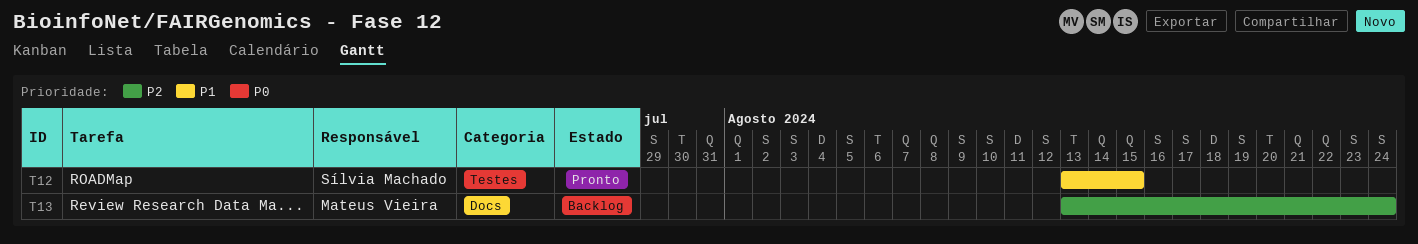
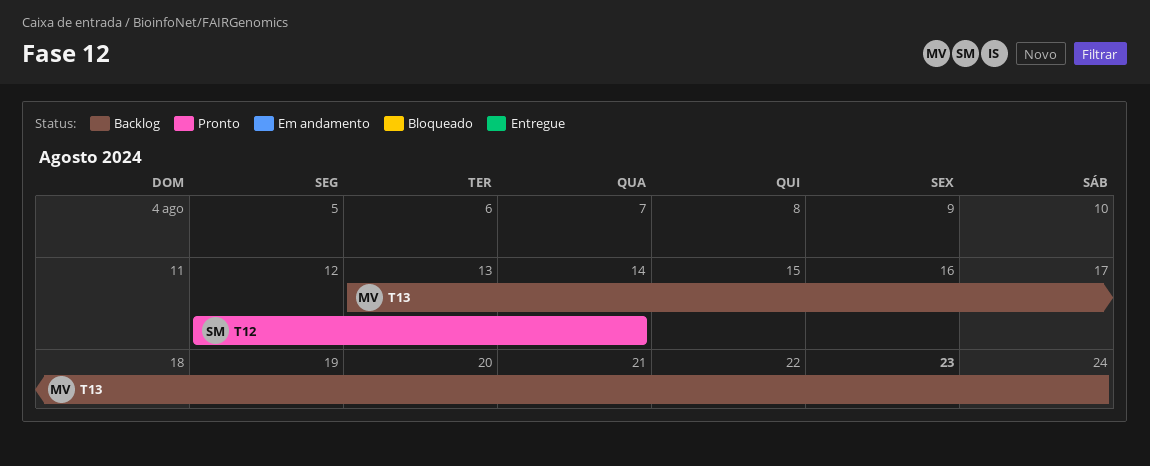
T12, start: Aug 13 -> Aug 12
T12, due: Aug 15 -> Aug 14

